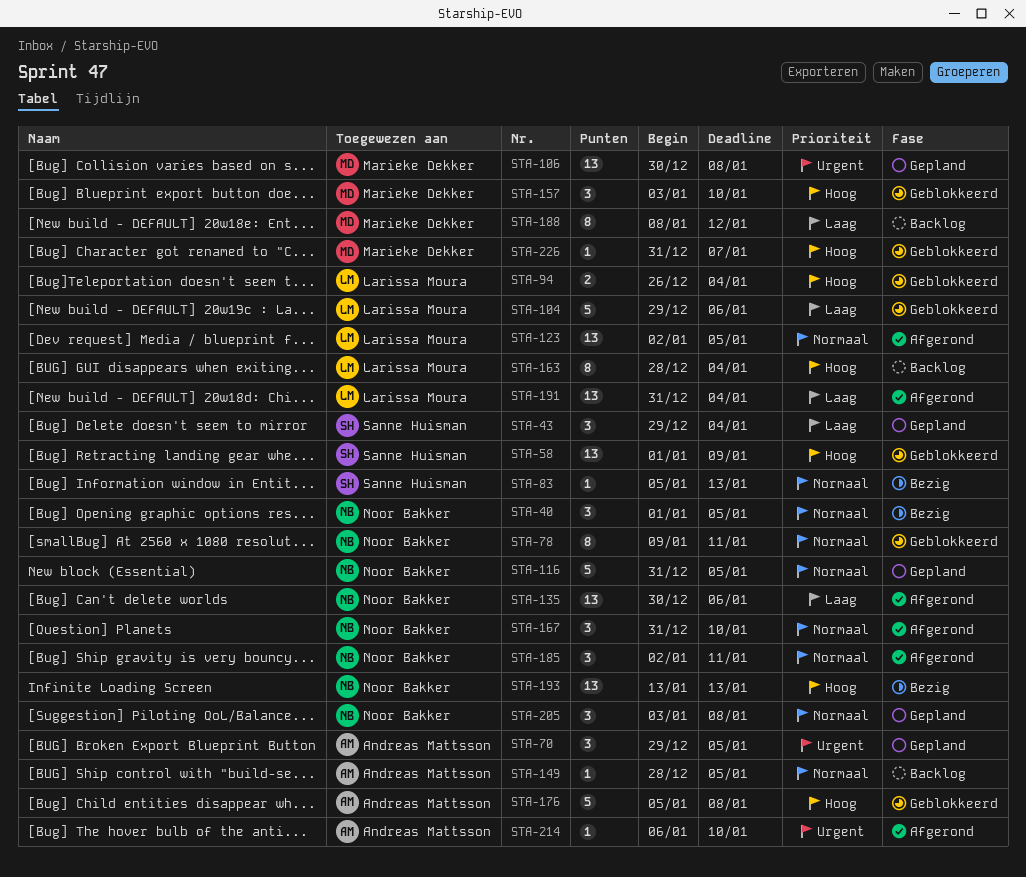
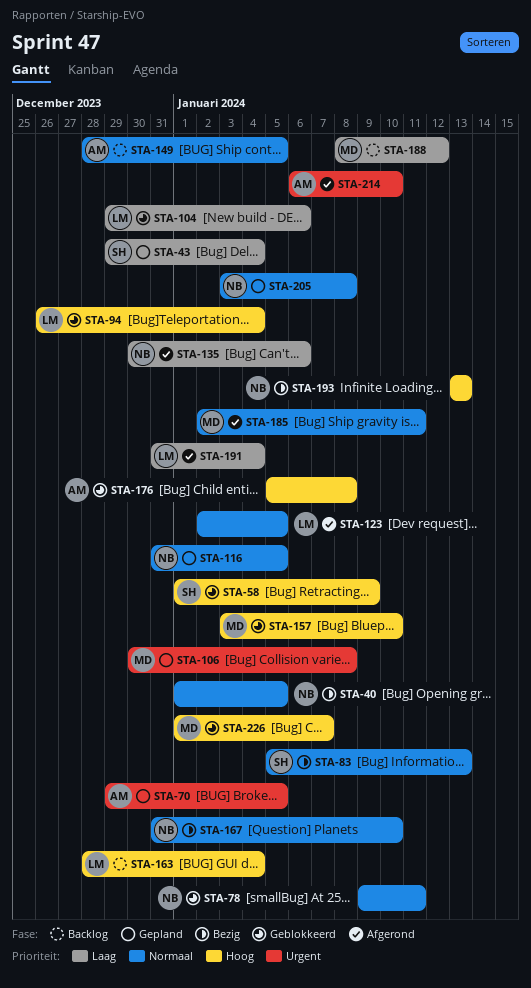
STA-167, status: Afgerond -> Bezig
STA-185, owner: Noor Bakker -> Marieke Dekker
STA-226, start: Dec 31 -> Jan 1

